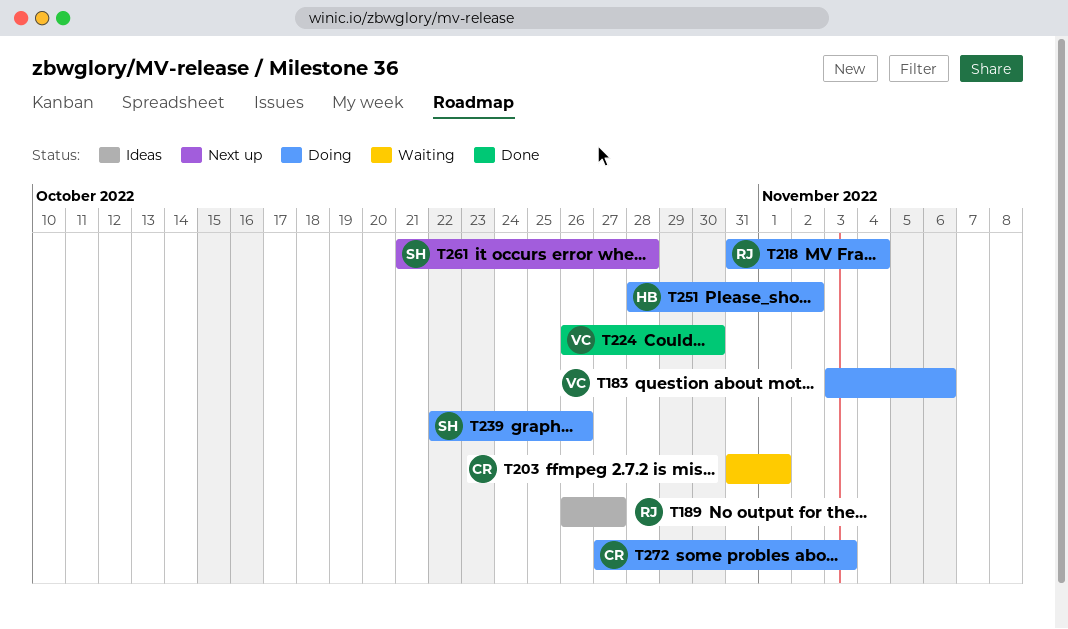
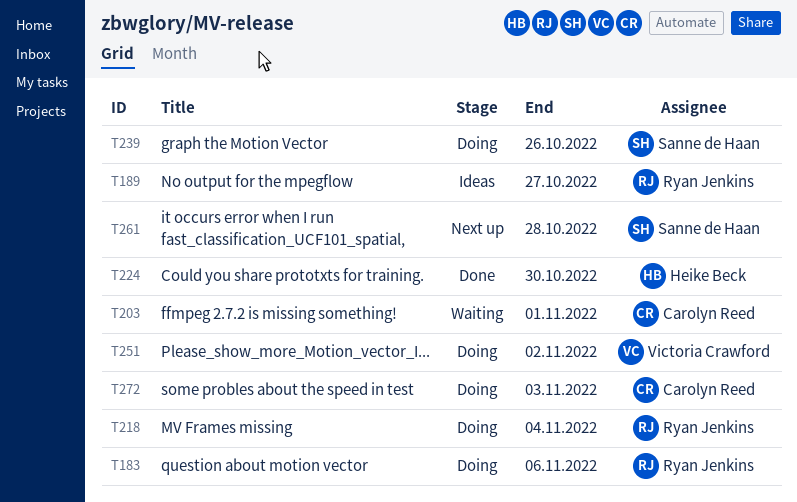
T183, owner: Victoria Crawford -> Ryan Jenkins
T224, owner: Victoria Crawford -> Heike Beck
T251, owner: Heike Beck -> Victoria Crawford

